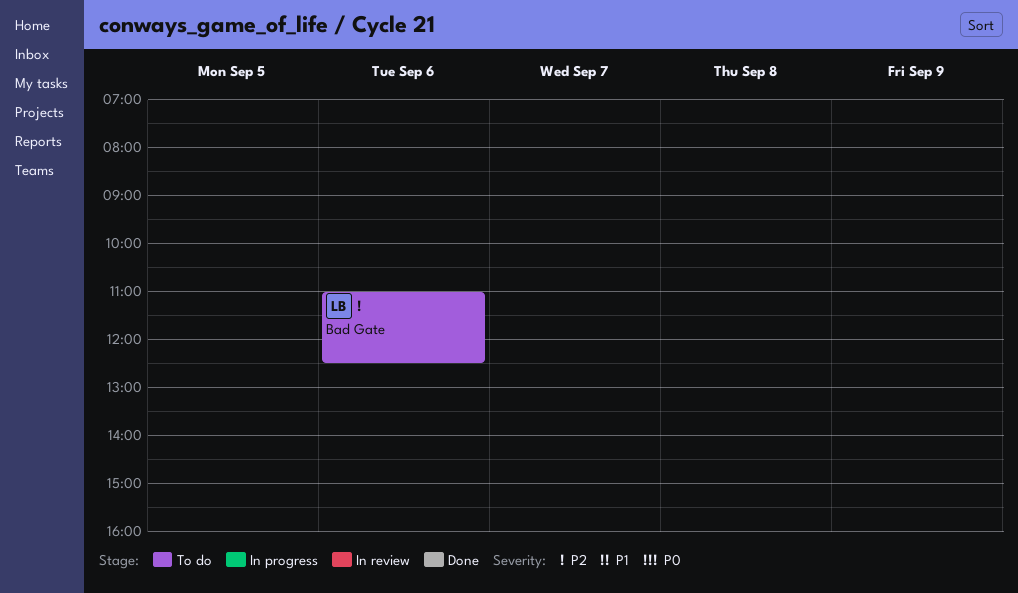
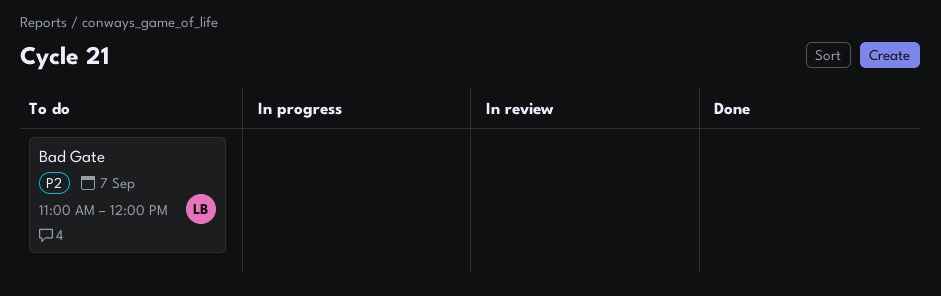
Bad Gate, day: Sep 6 -> Sep 7
Bad Gate, ends: 12:30 -> 12:00

